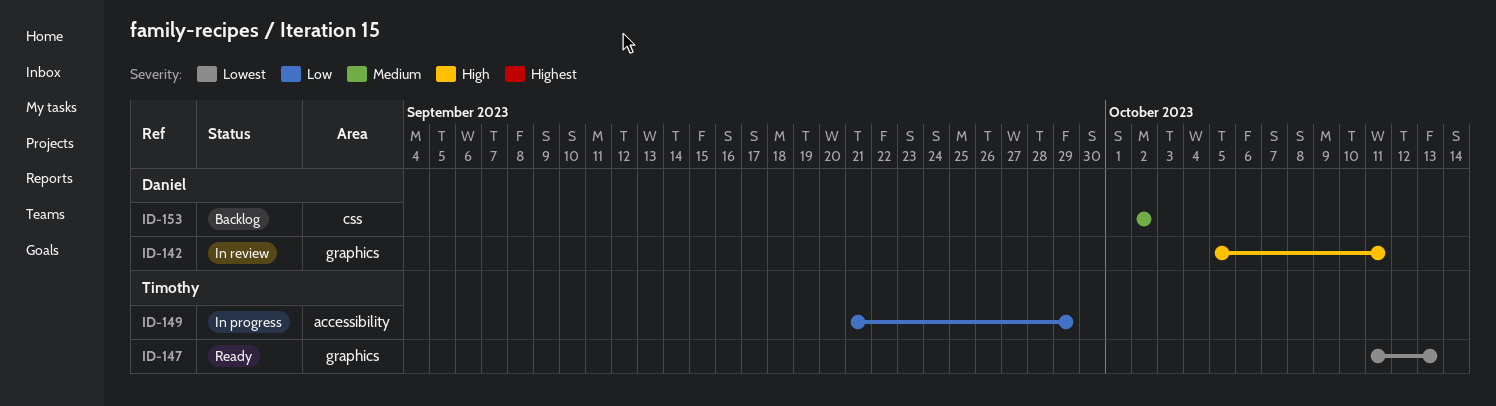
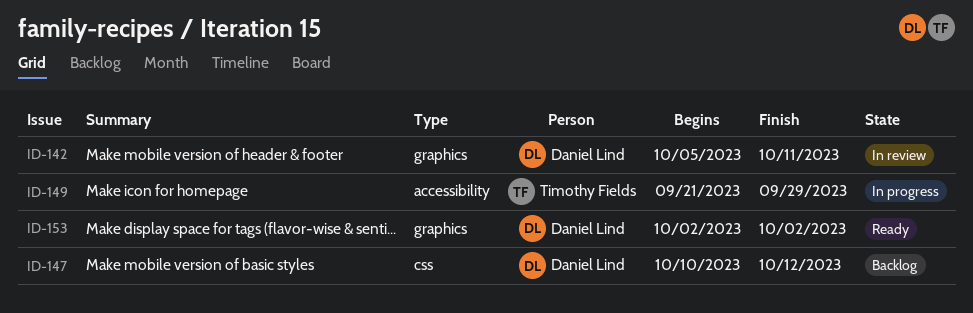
ID-147, status: Ready -> Backlog
ID-147, owner: Timothy Fields -> Daniel Lind
ID-147, label: graphics -> css
ID-147, start: Oct 11 -> Oct 10
ID-147, due: Oct 13 -> Oct 12
ID-153, status: Backlog -> Ready
ID-153, label: css -> graphics

